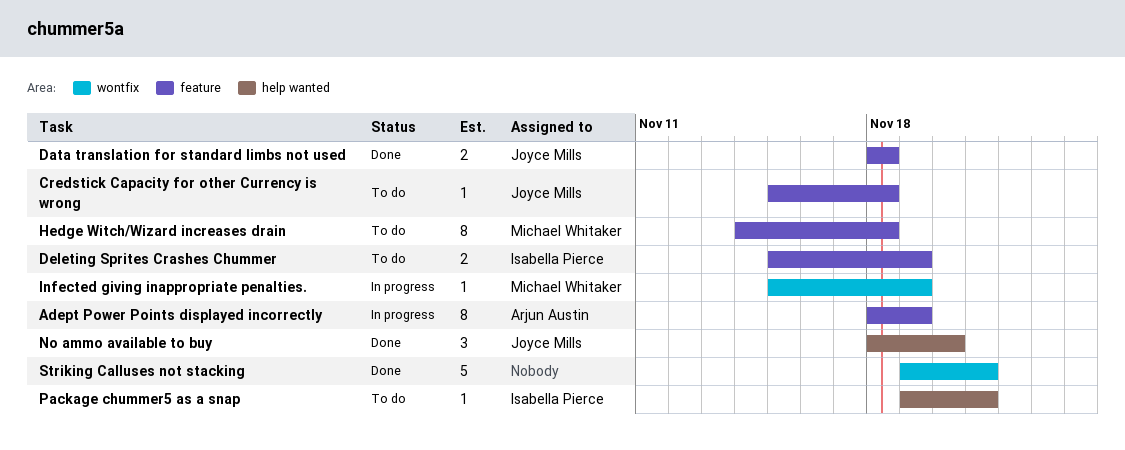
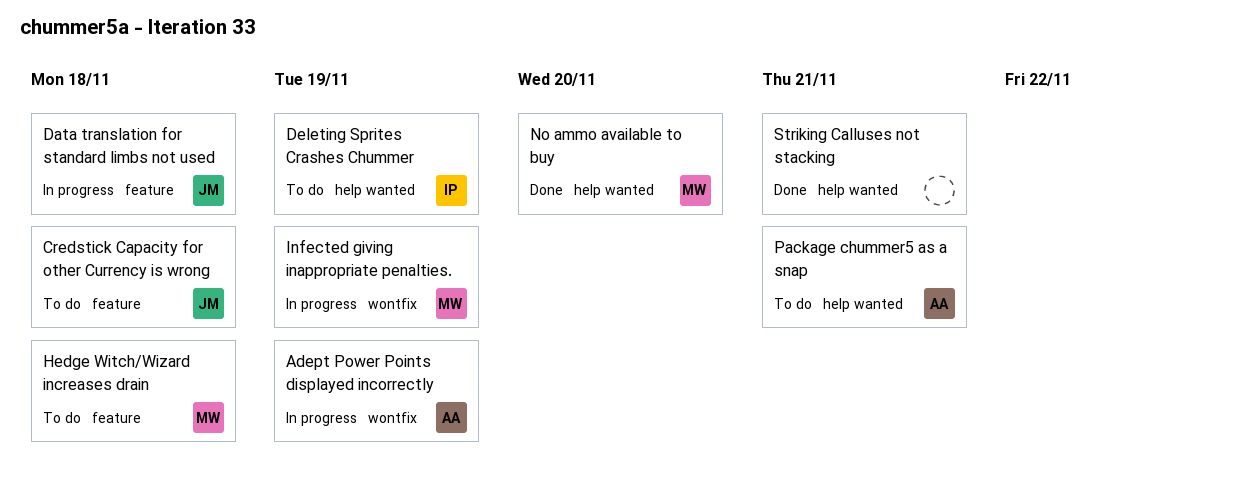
Adept Power Points displayed incorrectly, label: feature -> wontfix
Data translation for standard limbs not used, status: Done -> In progress
Deleting Sprites Crashes Chummer, label: feature -> help wanted
No ammo available to buy, owner: Joyce Mills -> Michael Whitaker
Package chummer5 as a snap, owner: Isabella Pierce -> Arjun Austin
Striking Calluses not stacking, label: wontfix -> help wanted

